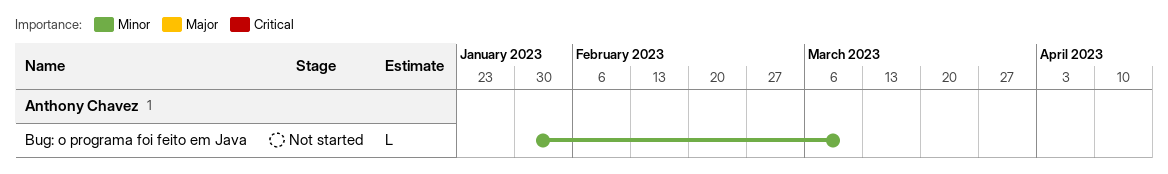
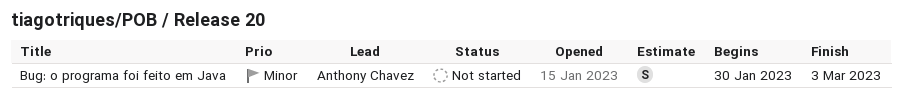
Bug: o programa foi feito em Java, estimate: L -> S
Bug: o programa foi feito em Java, due: Mar 10 -> Mar 3

